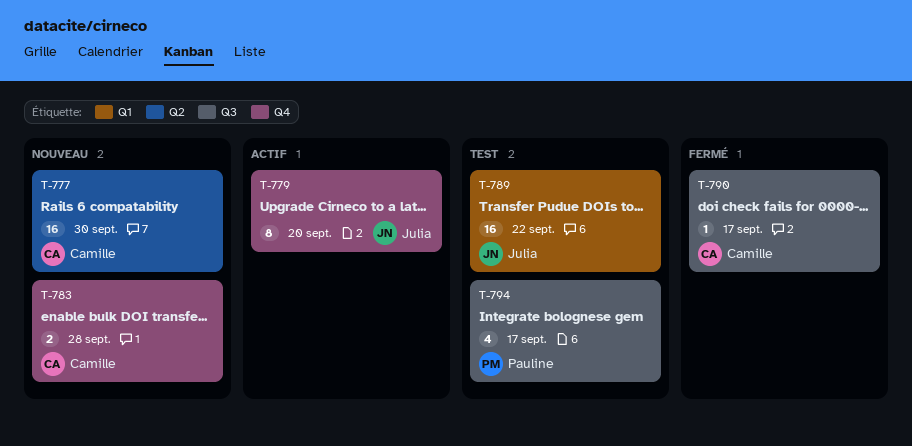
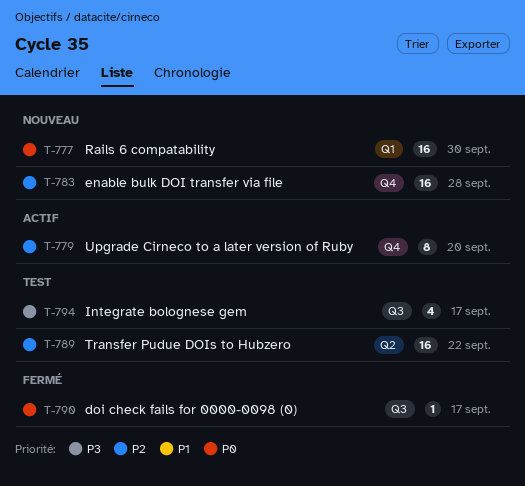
T-777, label: Q2 -> Q1
T-783, estimate: 2 -> 16
T-789, label: Q1 -> Q2

